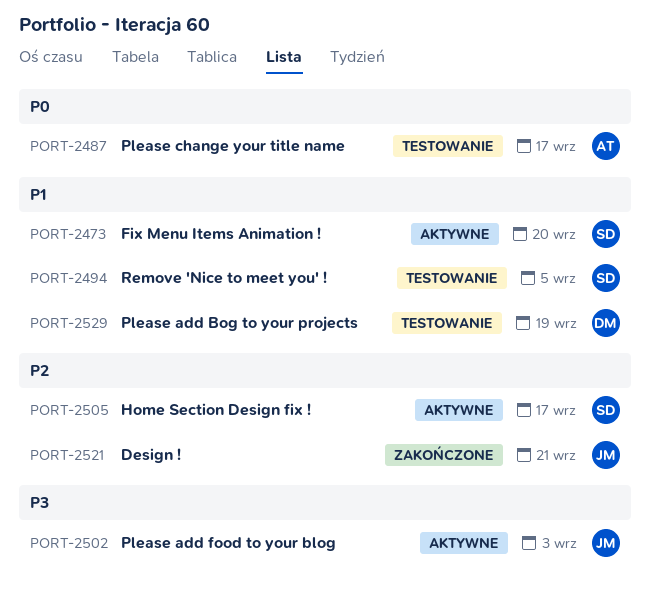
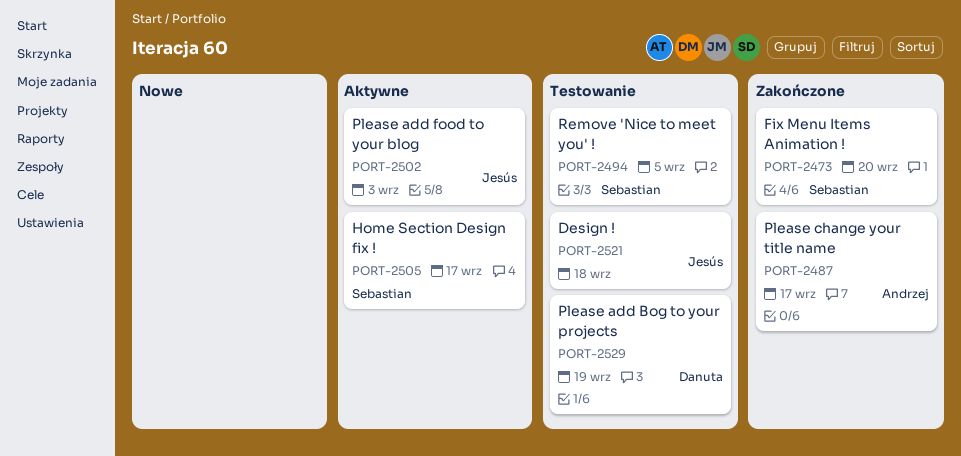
PORT-2473, status: Aktywne -> Zakończone
PORT-2487, status: Testowanie -> Zakończone
PORT-2521, status: Zakończone -> Testowanie
PORT-2521, due: Sep 21 -> Sep 18

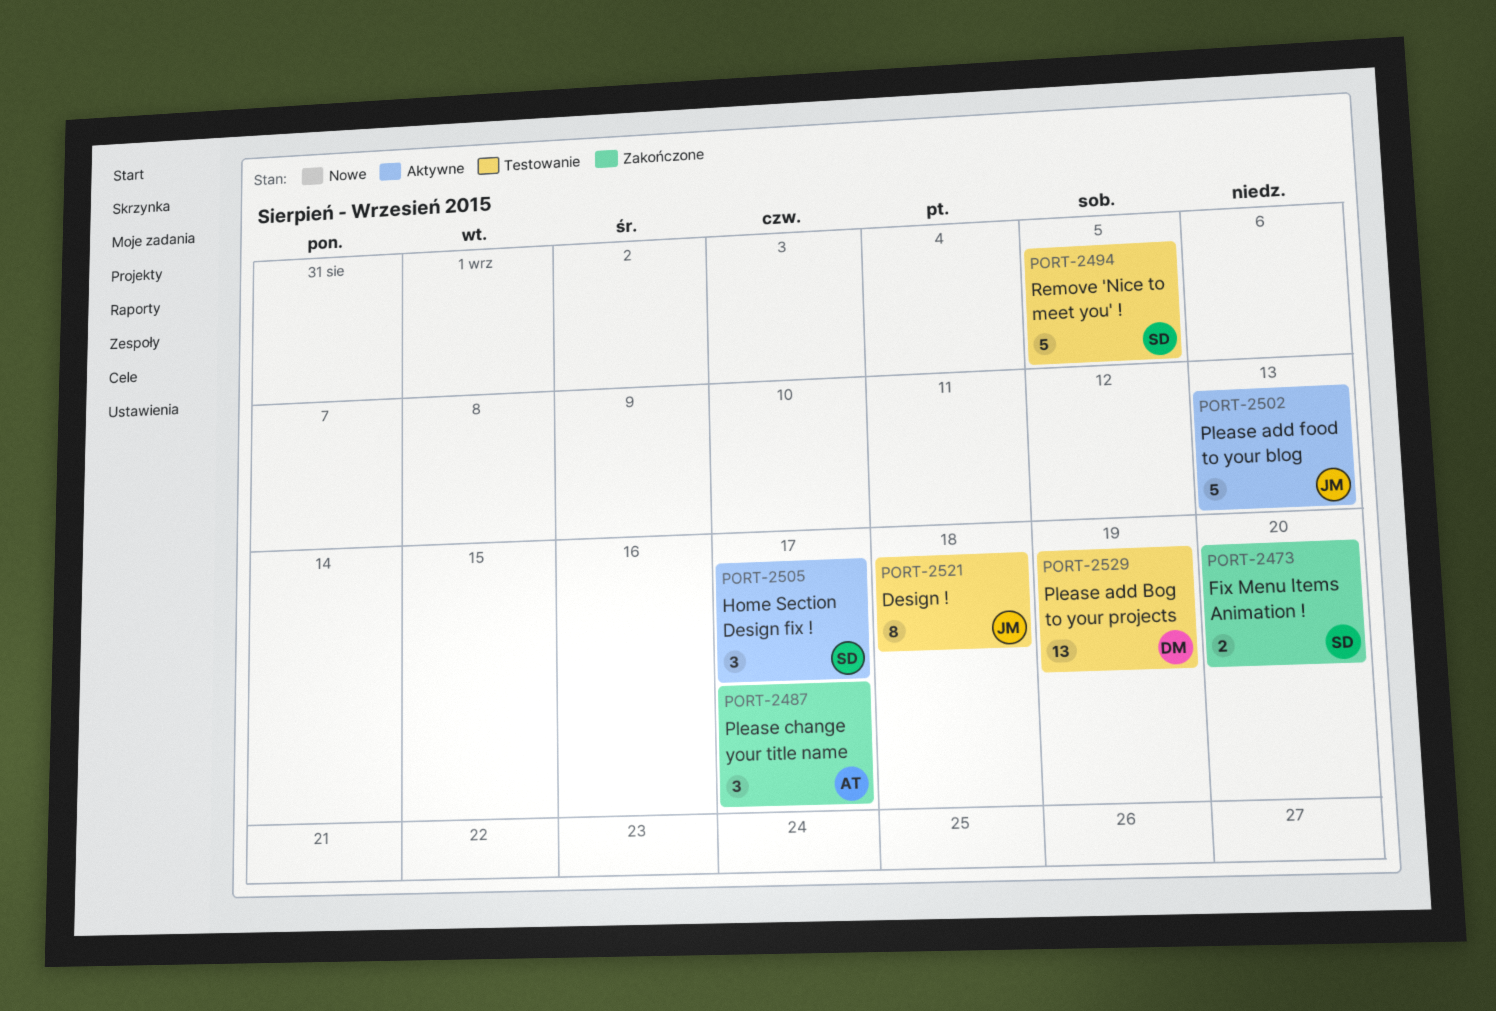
PORT-2502, due: Sep 3 -> Sep 13

